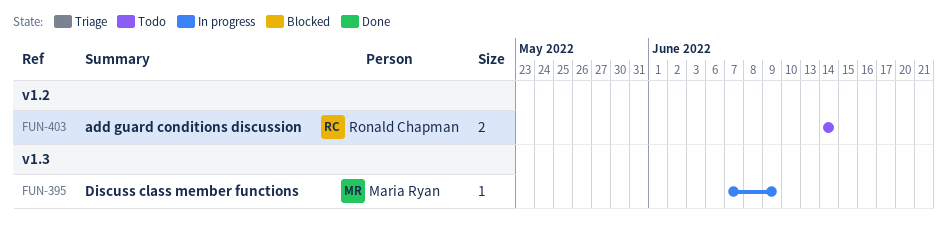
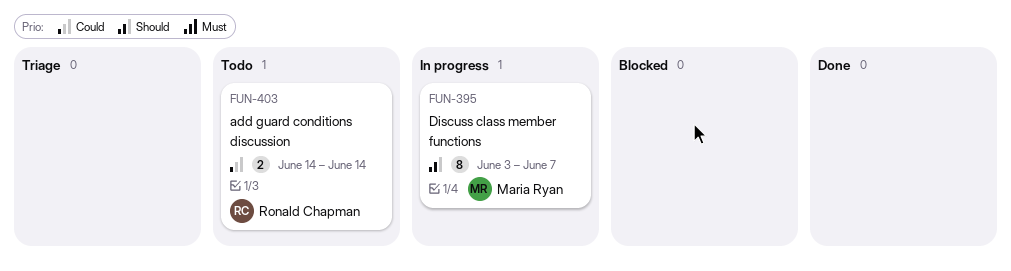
FUN-395, estimate: 1 -> 8
FUN-395, start: Jun 7 -> Jun 3
FUN-395, due: Jun 9 -> Jun 7

